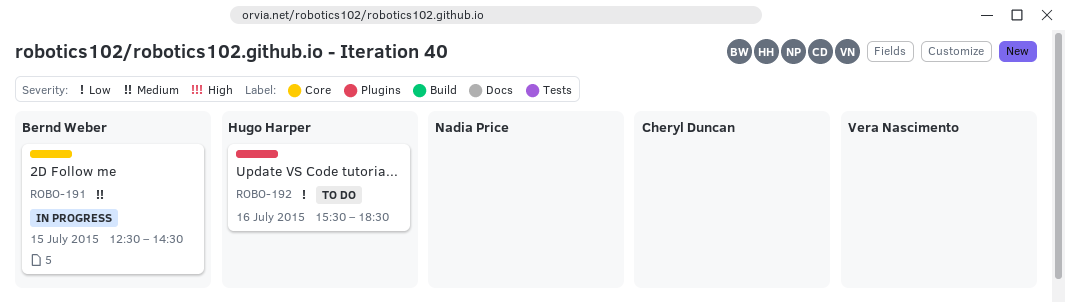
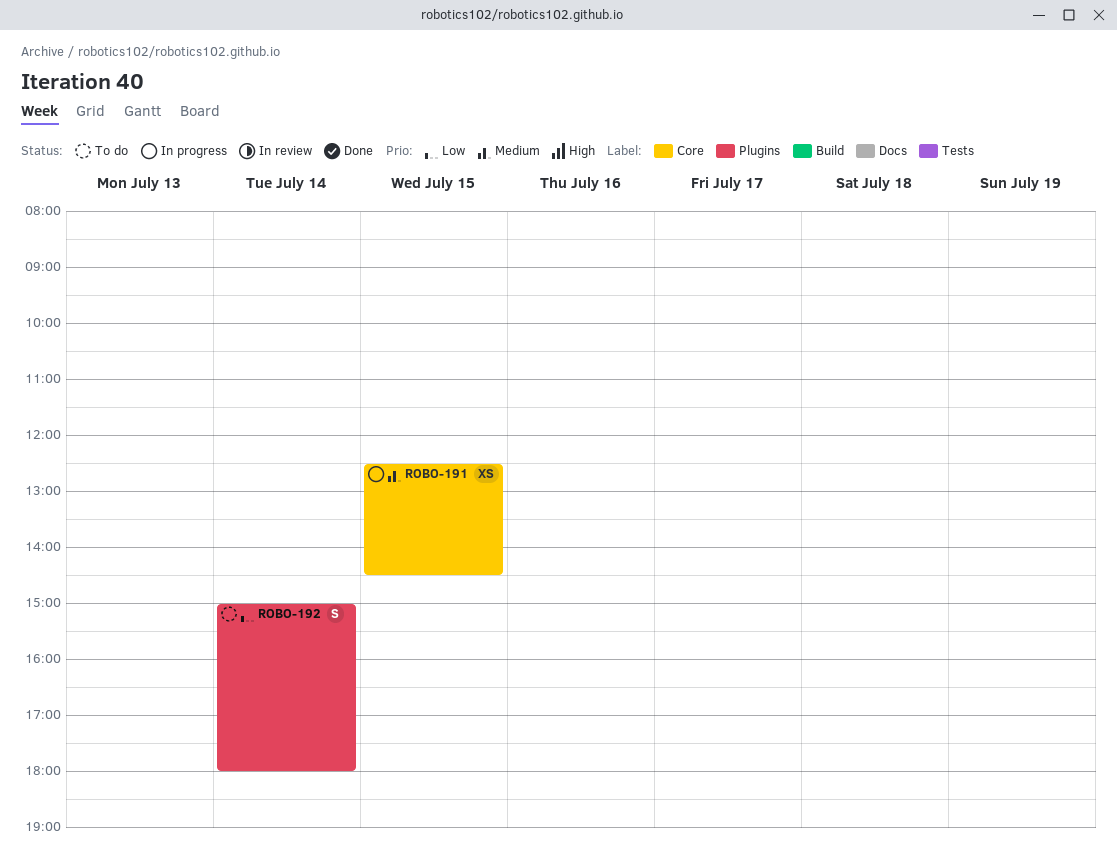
ROBO-192, day: Jul 16 -> Jul 14
ROBO-192, begins: 15:30 -> 15:00
ROBO-192, ends: 18:30 -> 18:00

